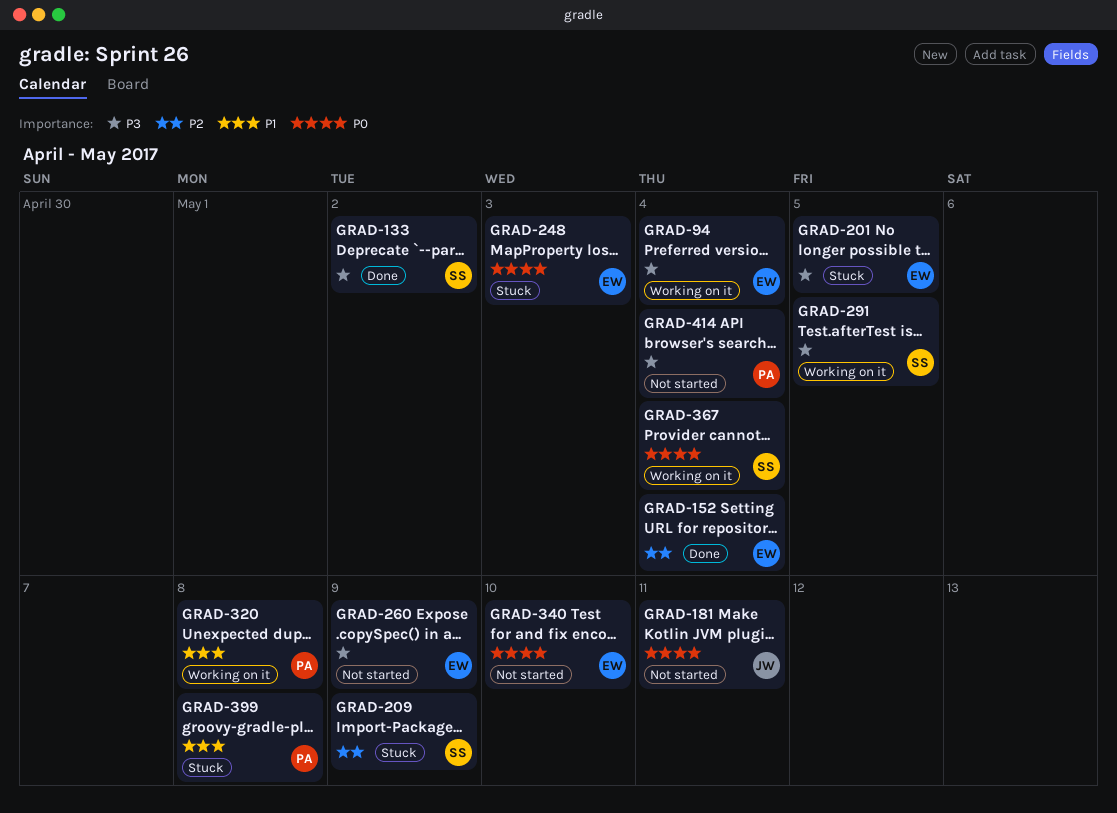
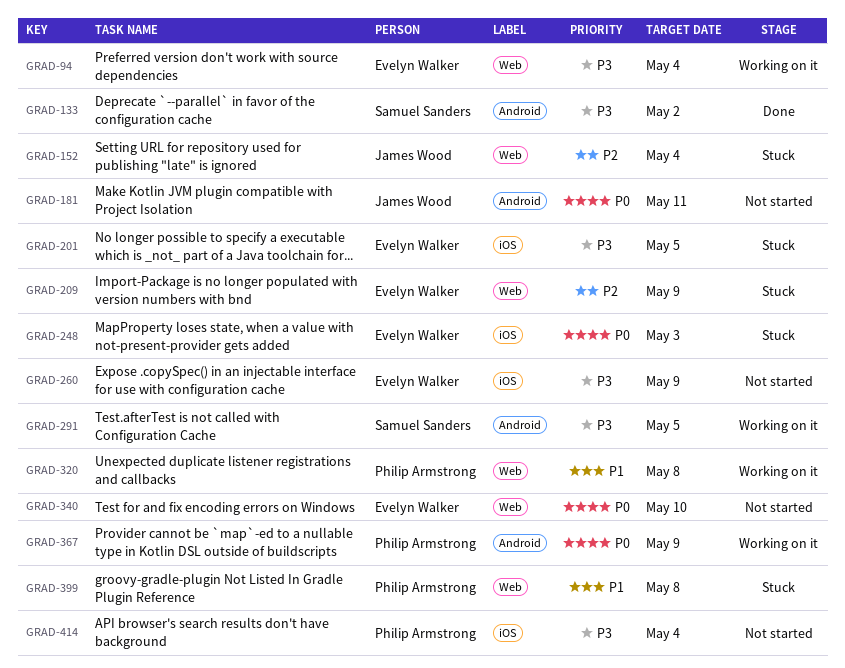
GRAD-152, status: Done -> Stuck
GRAD-152, owner: Evelyn Walker -> James Wood
GRAD-209, owner: Samuel Sanders -> Evelyn Walker
GRAD-367, owner: Samuel Sanders -> Philip Armstrong
GRAD-367, due: May 4 -> May 9

